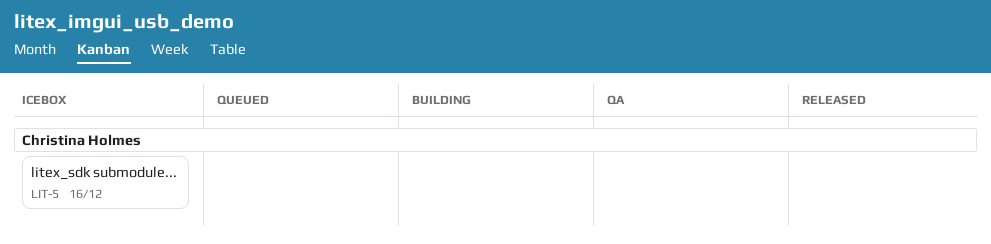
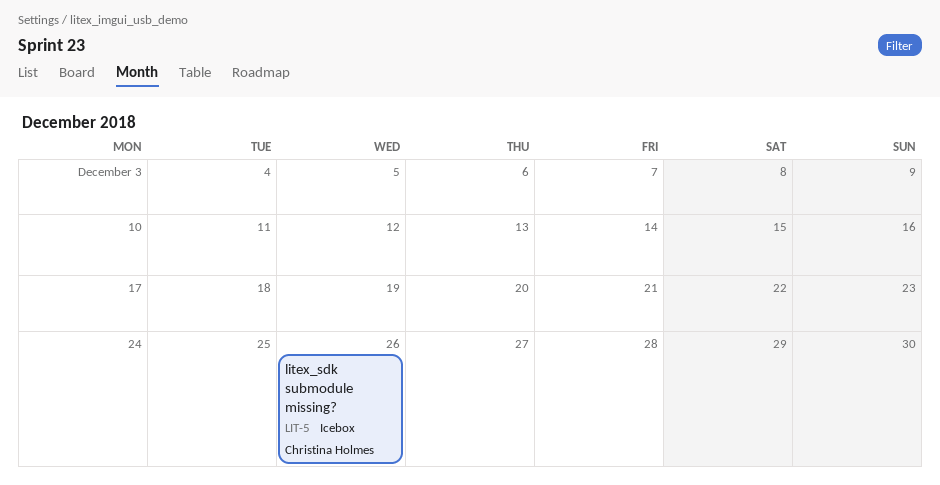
LIT-5, due: Dec 16 -> Dec 26

